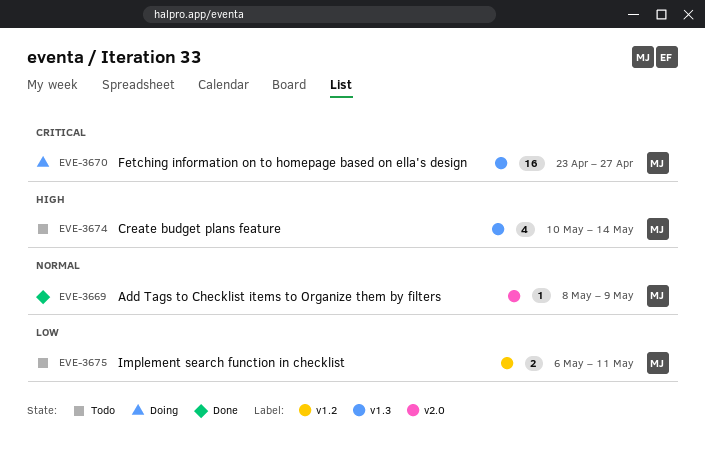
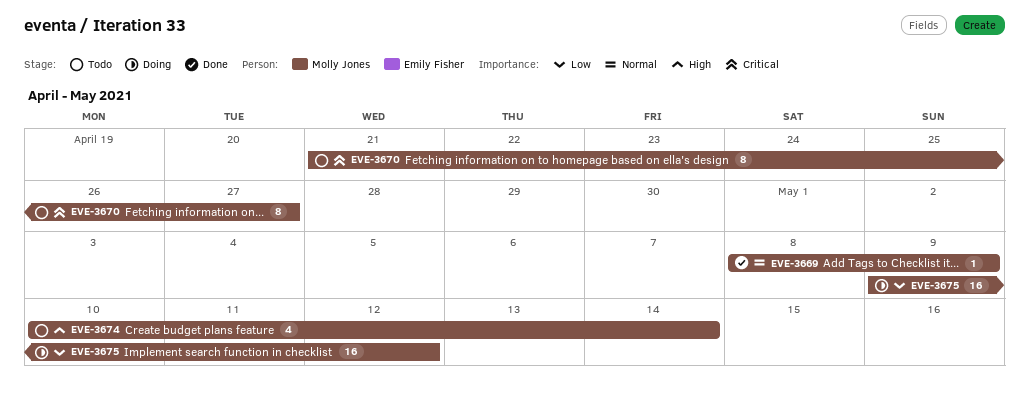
EVE-3670, status: Doing -> Todo
EVE-3670, estimate: 16 -> 8
EVE-3670, start: Apr 23 -> Apr 21
EVE-3675, status: Todo -> Doing
EVE-3675, estimate: 2 -> 16
EVE-3675, start: May 6 -> May 9
EVE-3675, due: May 11 -> May 12

